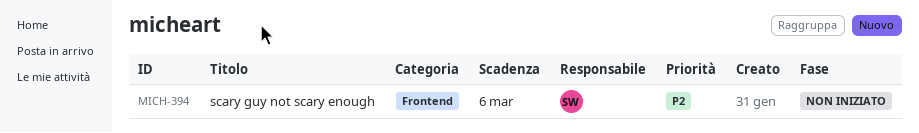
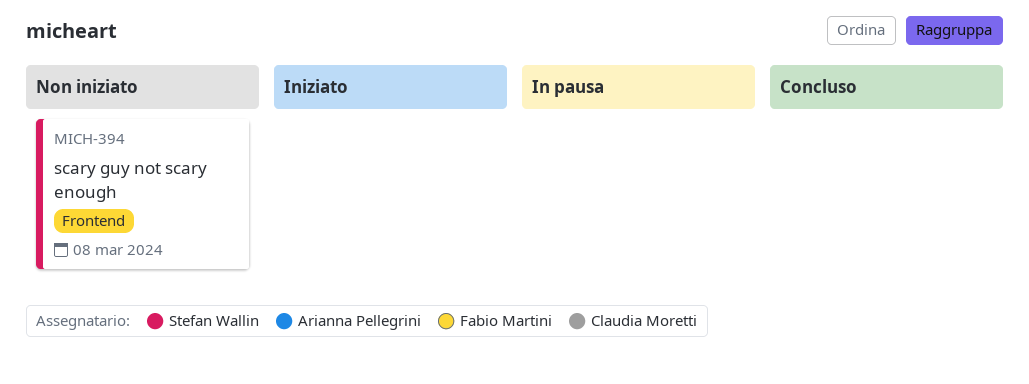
MICH-394, due: Mar 6 -> Mar 8

